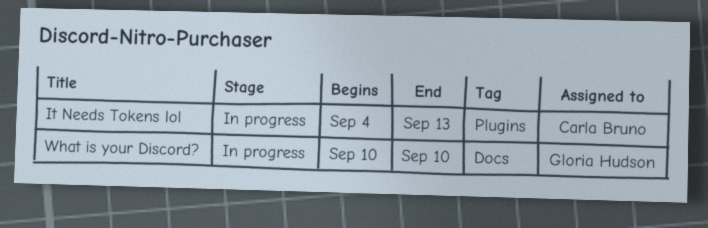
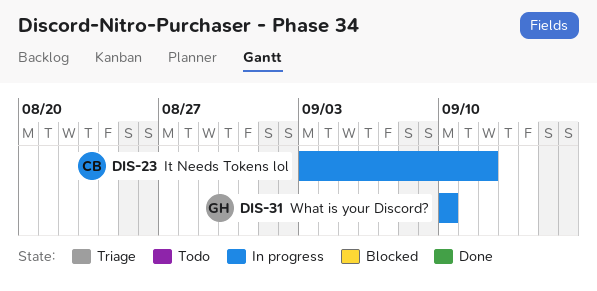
It Needs Tokens lol, start: Sep 4 -> Sep 3
It Needs Tokens lol, due: Sep 13 -> Sep 12

